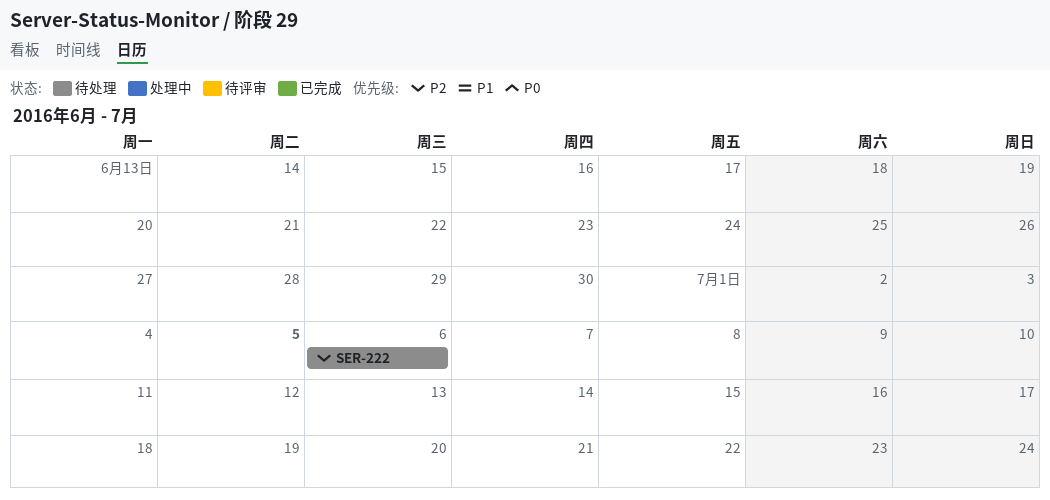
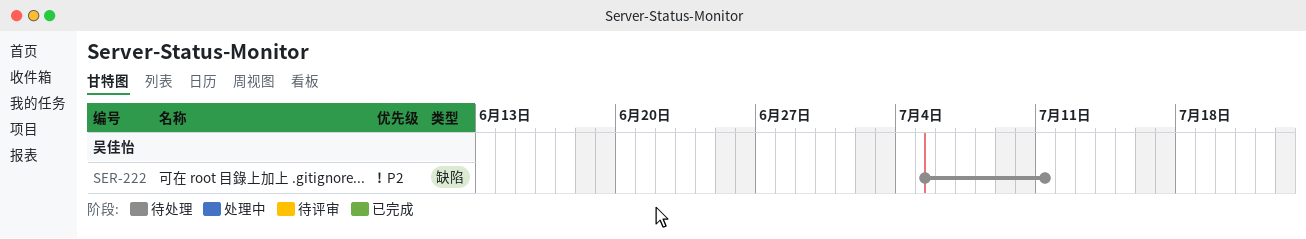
SER-222, start: Jul 6 -> Jul 5
SER-222, due: Jul 6 -> Jul 11

